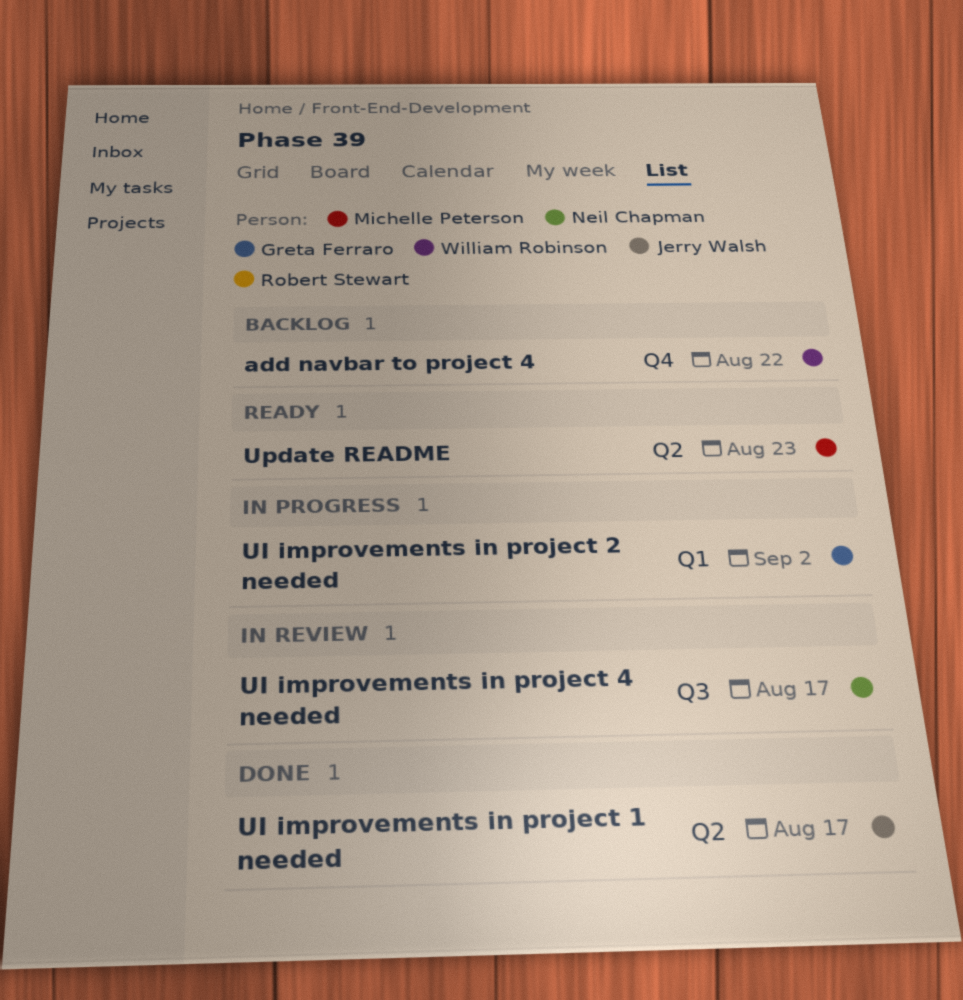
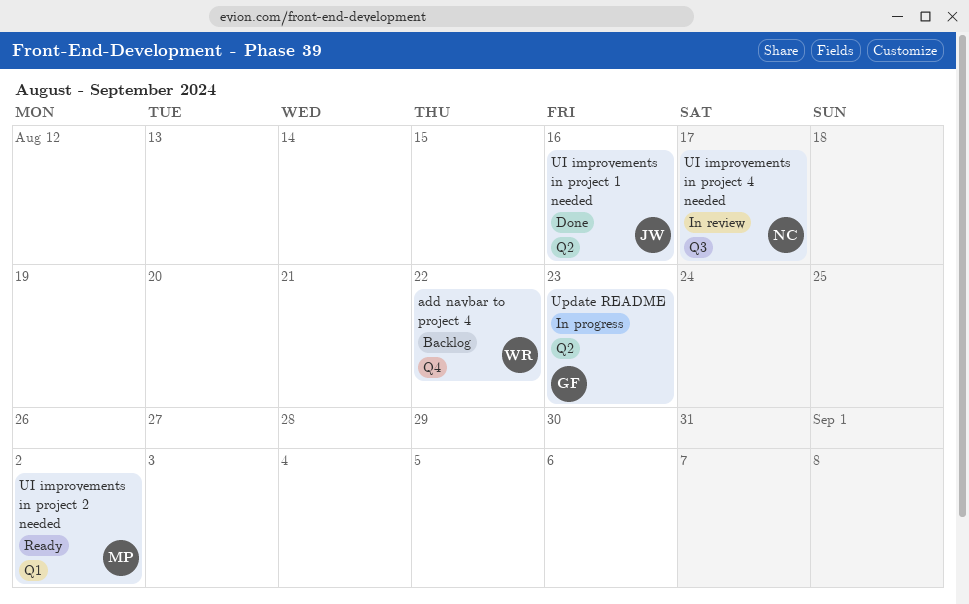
UI improvements in project 1 needed, due: Aug 17 -> Aug 16
UI improvements in project 2 needed, status: In progress -> Ready
UI improvements in project 2 needed, owner: Greta Ferraro -> Michelle Peterson
Update README, status: Ready -> In progress
Update README, owner: Michelle Peterson -> Greta Ferraro

